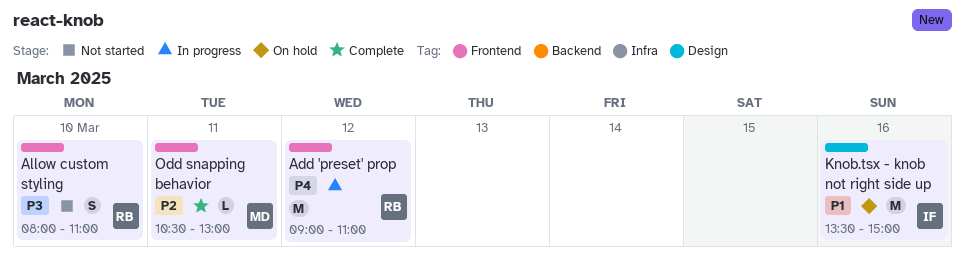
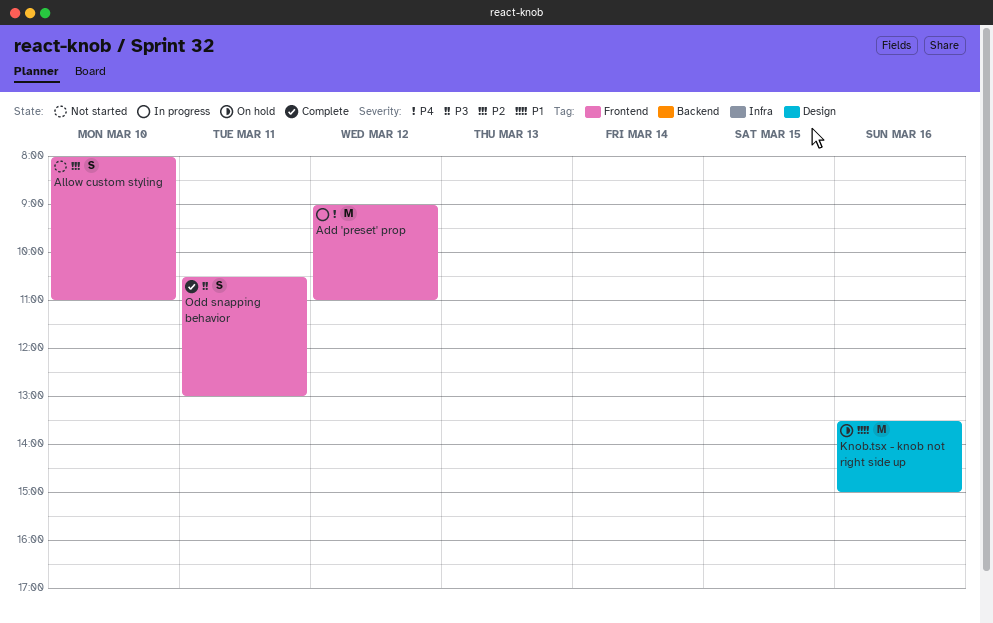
Allow custom styling, priority: P3 -> P2
Odd snapping behavior, priority: P2 -> P3
Odd snapping behavior, estimate: L -> S

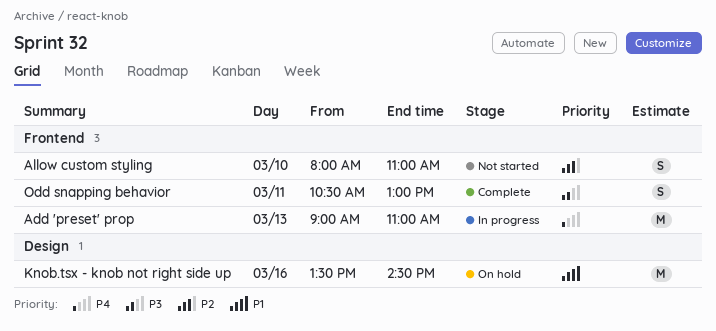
Add 'preset' prop, day: Mar 12 -> Mar 13
Knob.tsx - knob not right side up, ends: 15:00 -> 14:30

